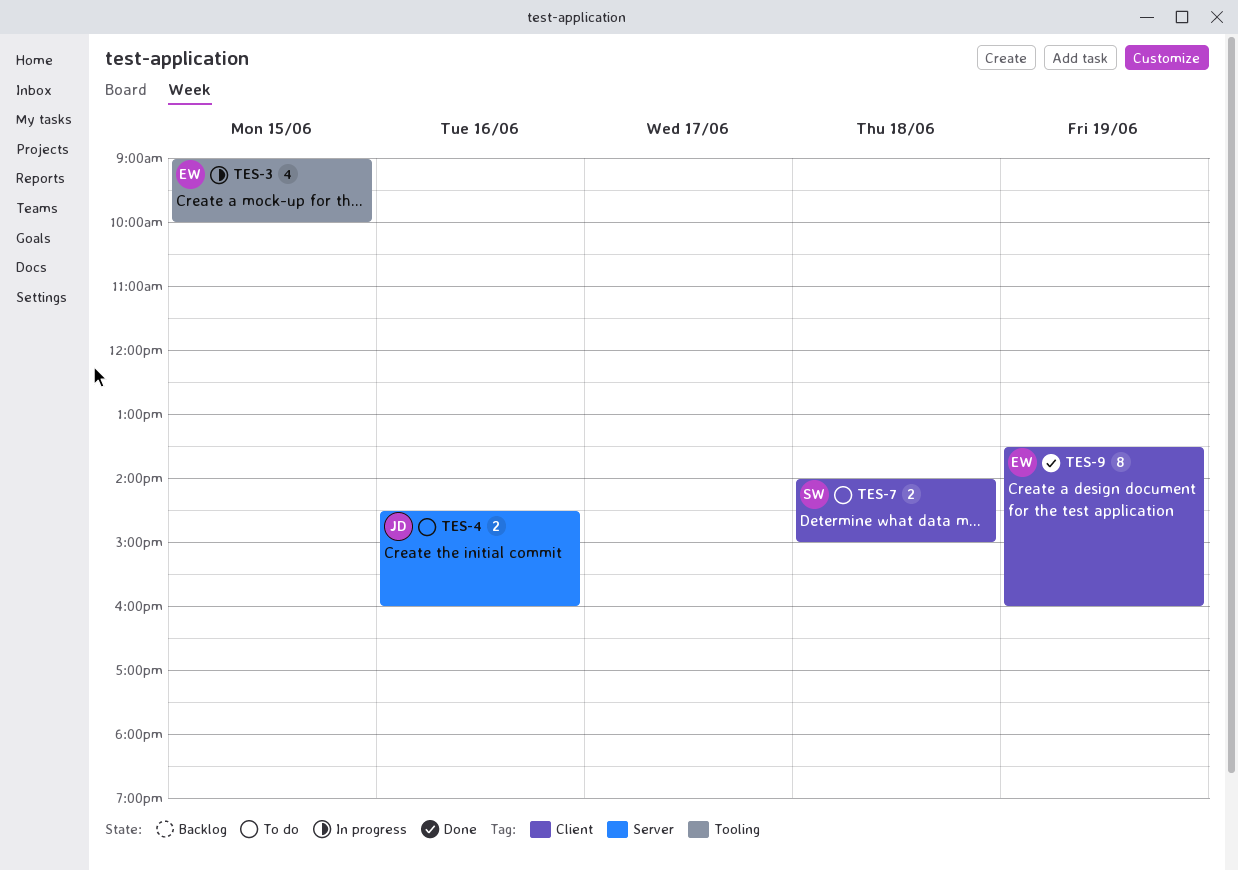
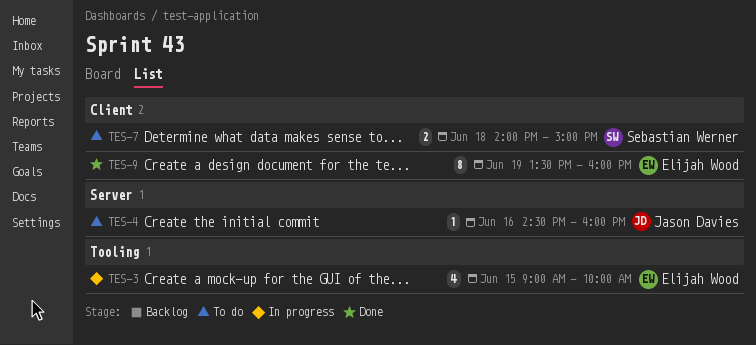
TES-4, estimate: 2 -> 1

